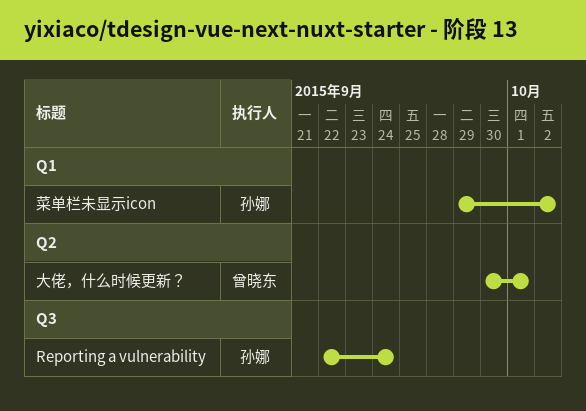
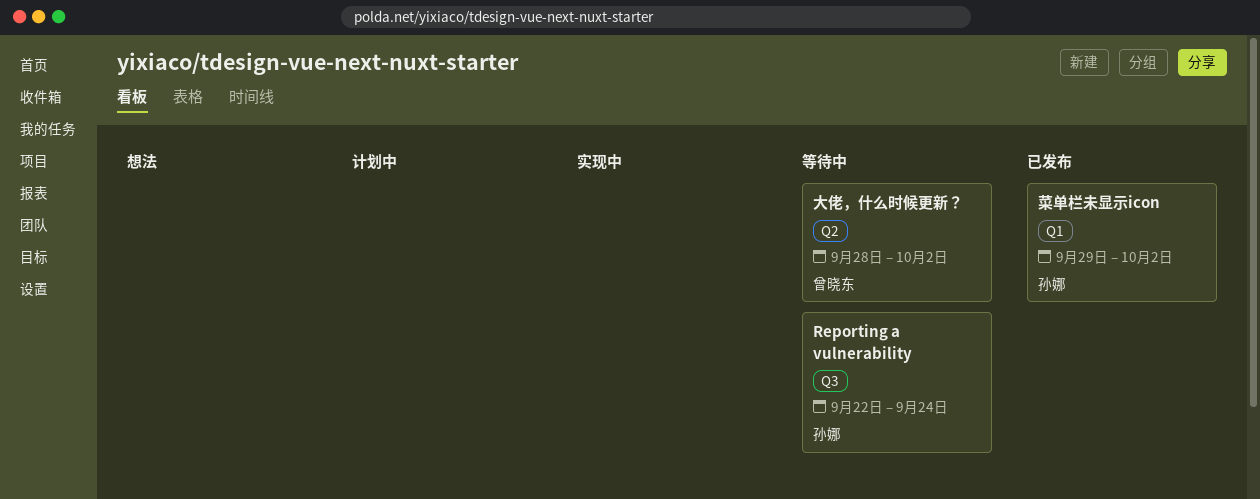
大佬，什么时候更新？, start: Sep 30 -> Sep 28
大佬，什么时候更新？, due: Oct 1 -> Oct 2

